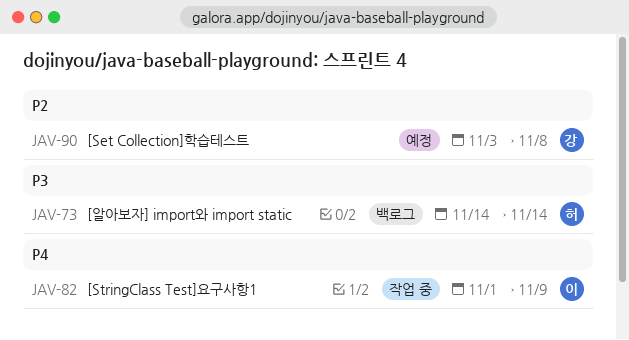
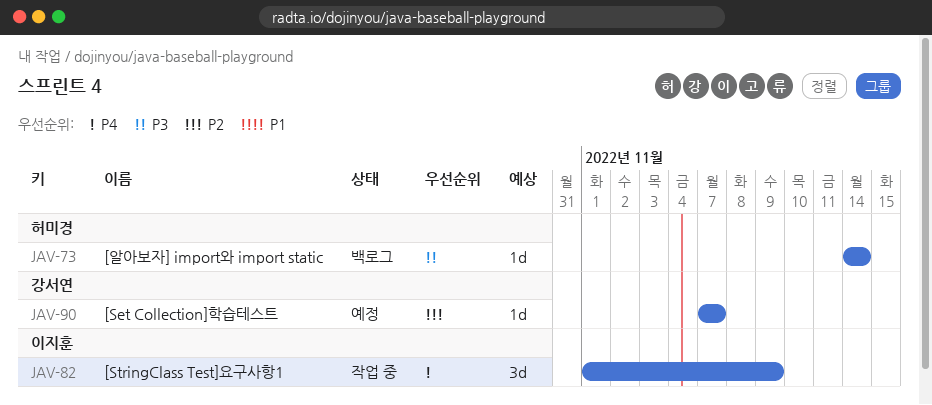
JAV-90, start: Nov 3 -> Nov 7
JAV-90, due: Nov 8 -> Nov 7

